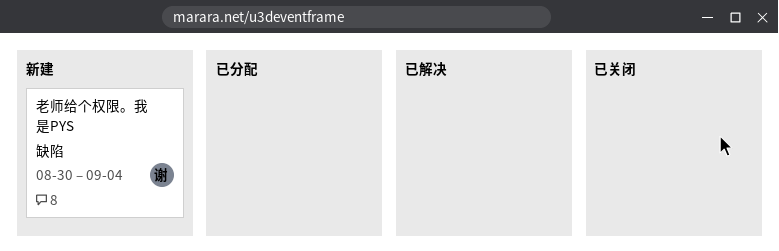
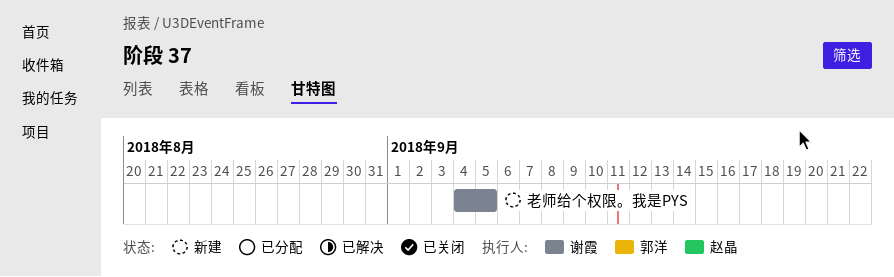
老师给个权限。我是PYS, start: Aug 30 -> Sep 4
老师给个权限。我是PYS, due: Sep 4 -> Sep 5

